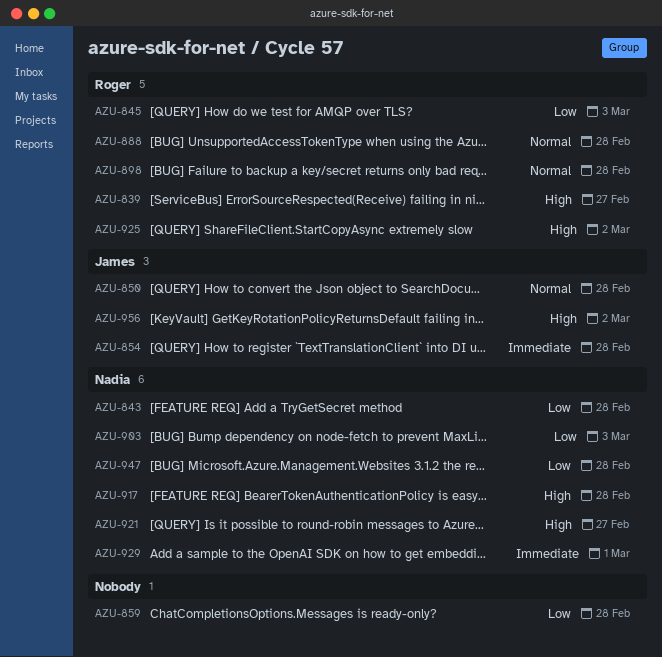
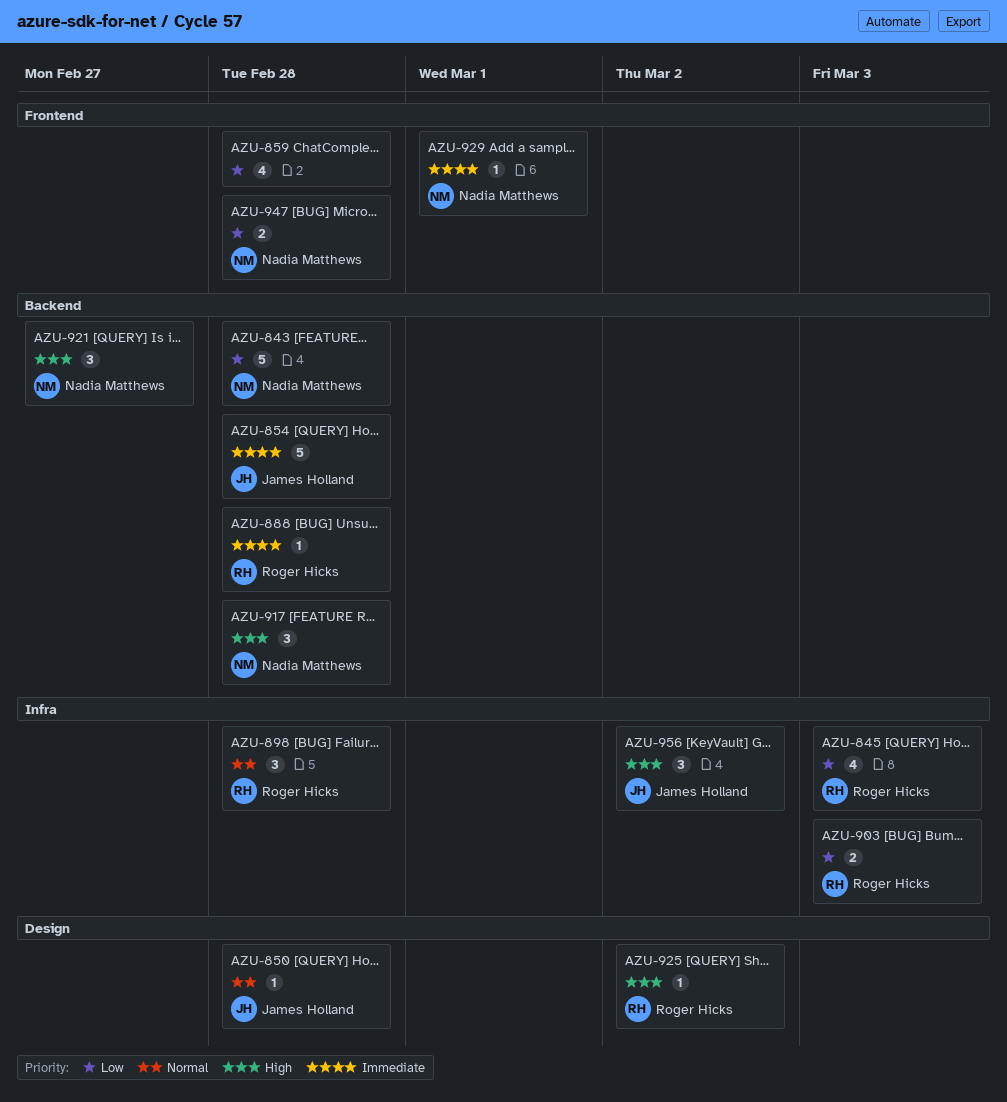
AZU-839: present -> none
AZU-888, priority: Normal -> Immediate
AZU-903, owner: Nadia Matthews -> Roger Hicks

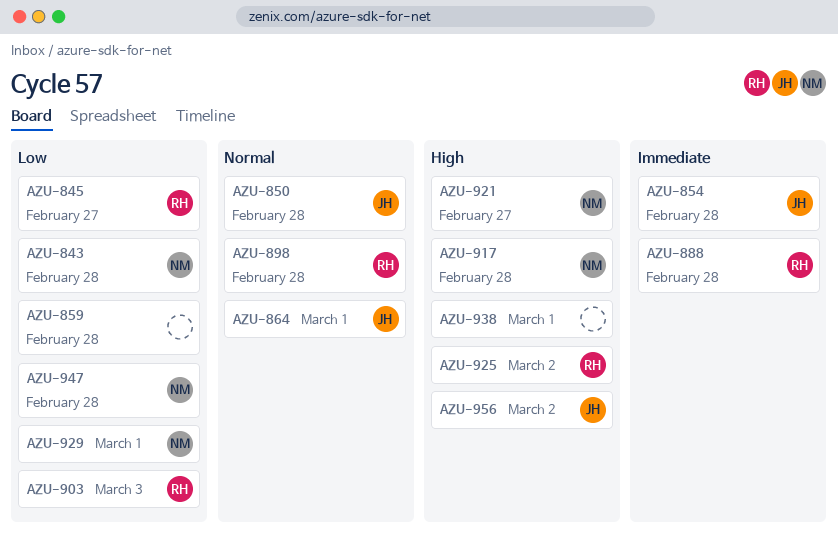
AZU-845, due: Mar 3 -> Feb 27
AZU-864: none -> present
AZU-929, priority: Immediate -> Low
AZU-938: none -> present

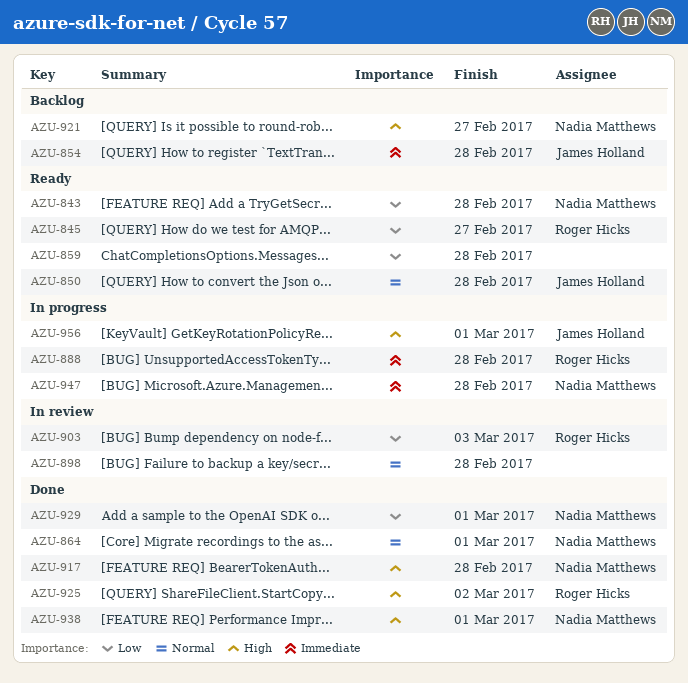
AZU-864, owner: James Holland -> Nadia Matthews
AZU-898, owner: Roger Hicks -> none
AZU-938, owner: none -> Nadia Matthews
AZU-947, priority: Low -> Immediate
AZU-956, due: Mar 2 -> Mar 1

